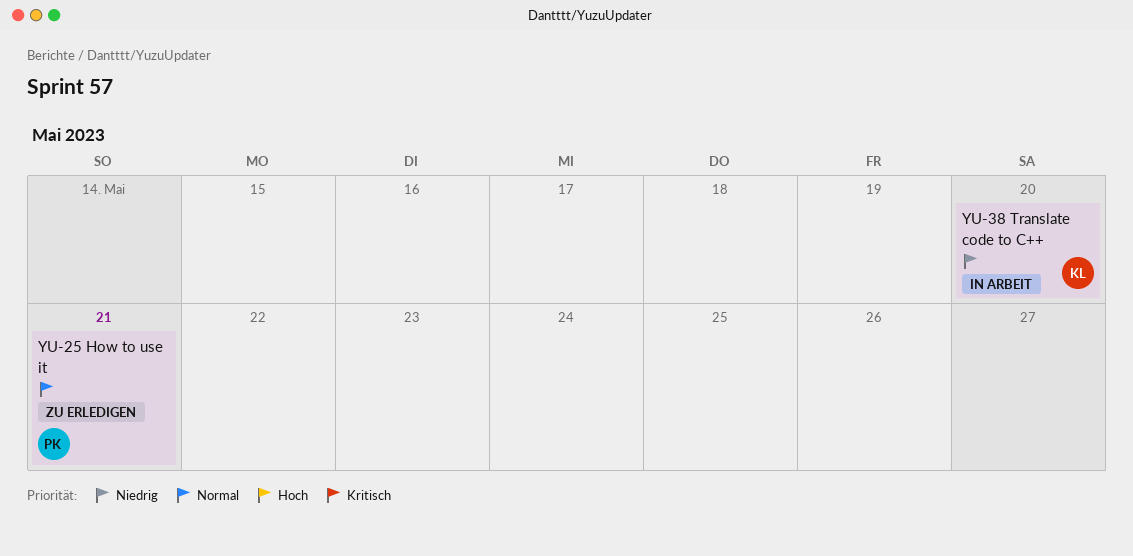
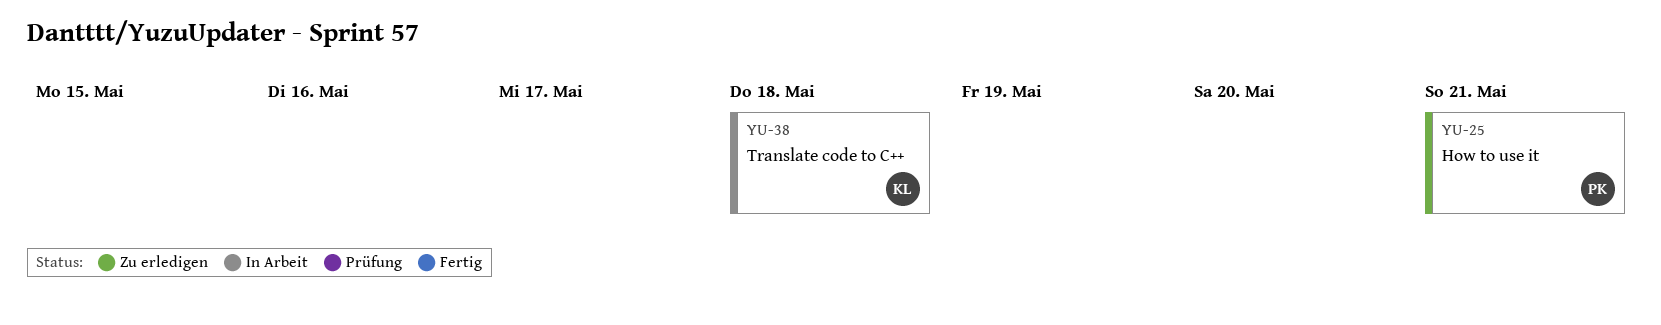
YU-38, due: May 20 -> May 18

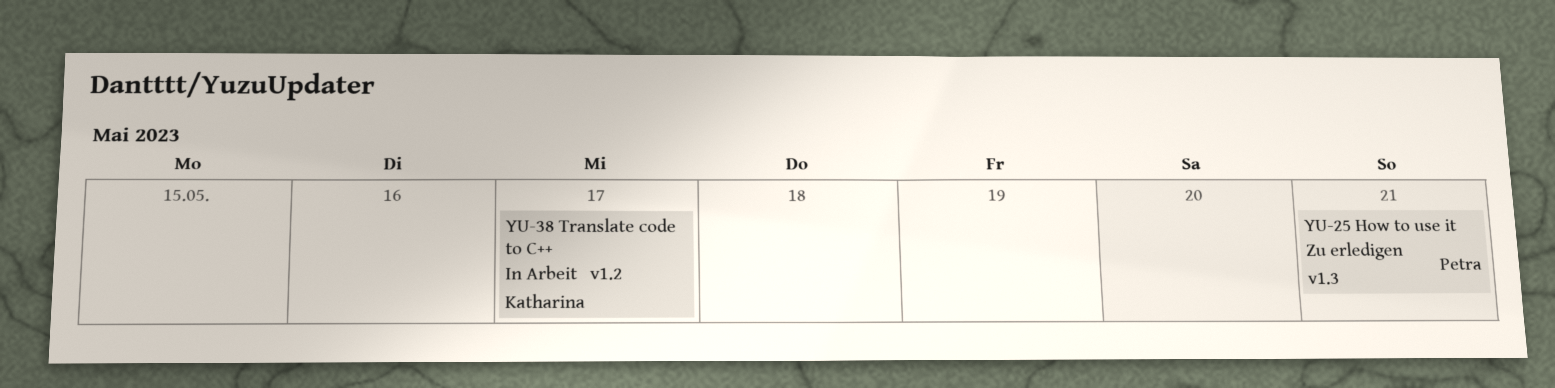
YU-38, due: May 18 -> May 17

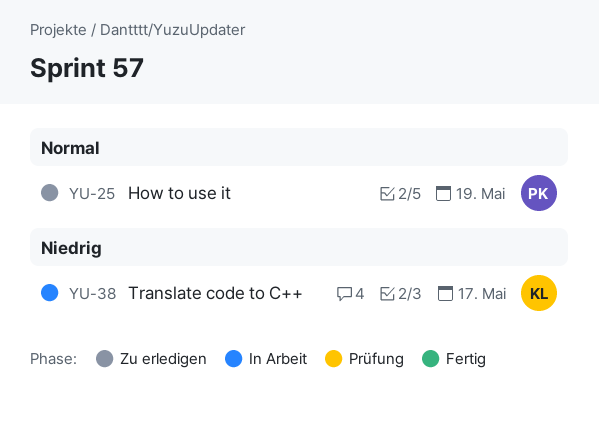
YU-25, due: May 21 -> May 19

